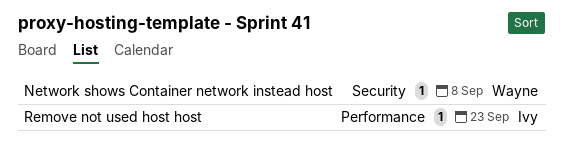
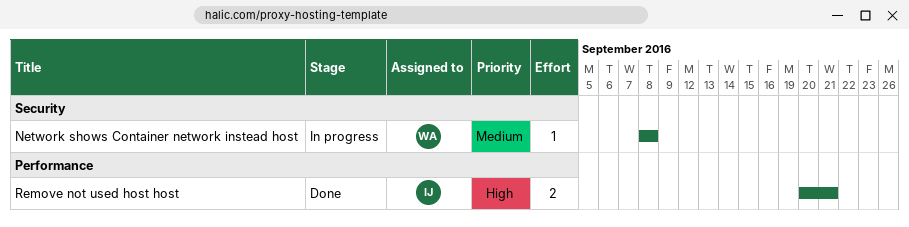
Remove not used host host, estimate: 1 -> 2
Remove not used host host, due: Sep 23 -> Sep 21

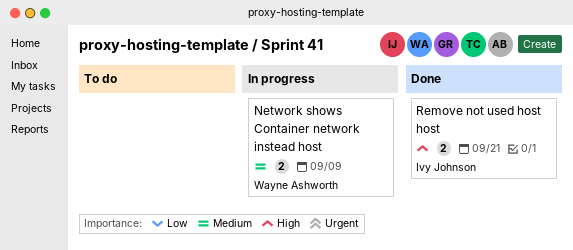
Network shows Container network instead host, estimate: 1 -> 2
Network shows Container network instead host, due: Sep 8 -> Sep 9

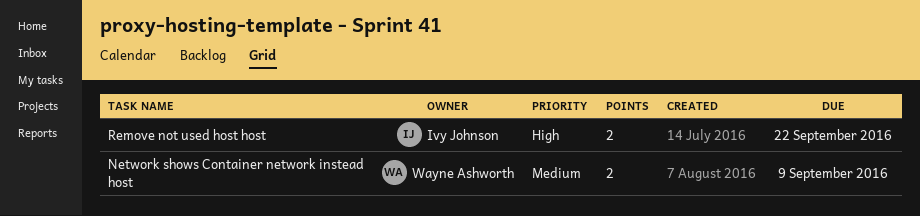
Remove not used host host, due: Sep 21 -> Sep 22

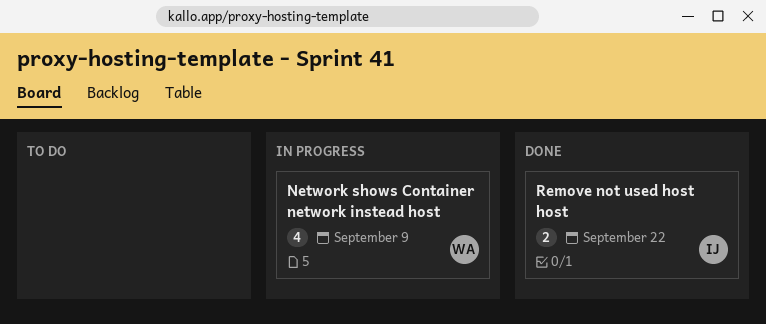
Network shows Container network instead host, estimate: 2 -> 4

